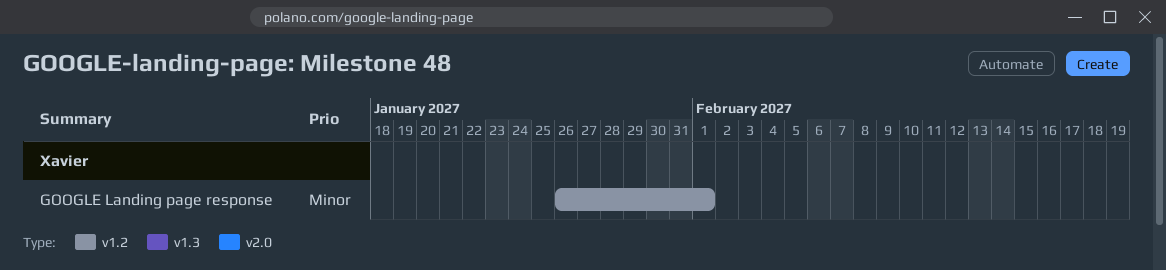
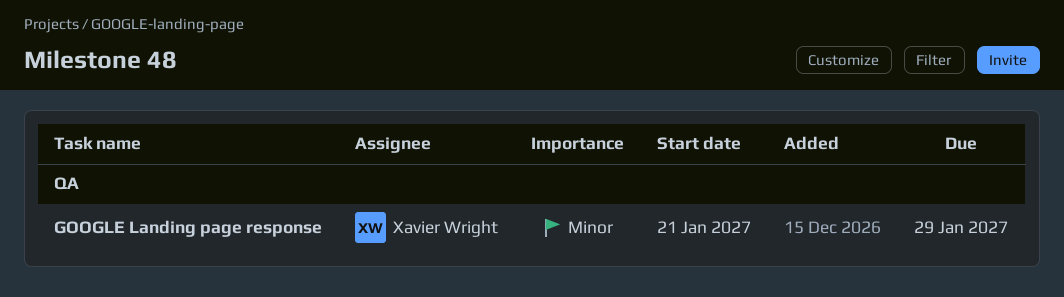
GOOGLE Landing page response, start: Jan 26 -> Jan 21
GOOGLE Landing page response, due: Feb 1 -> Jan 29

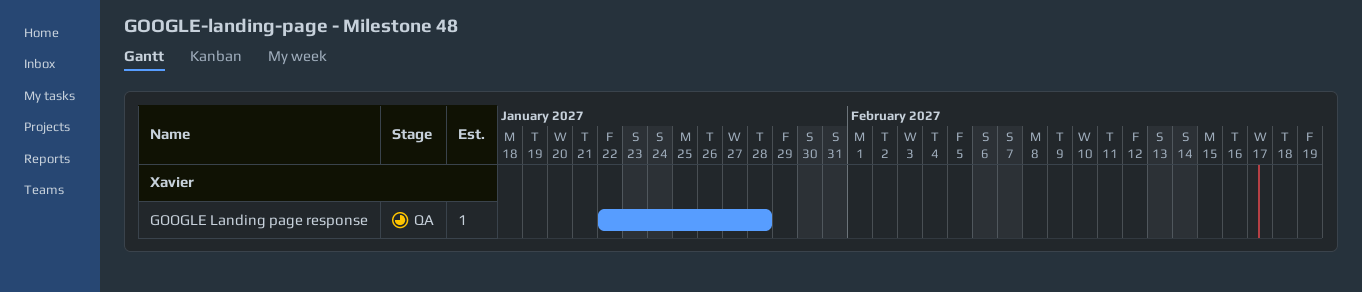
GOOGLE Landing page response, start: Jan 21 -> Jan 22
GOOGLE Landing page response, due: Jan 29 -> Jan 28

